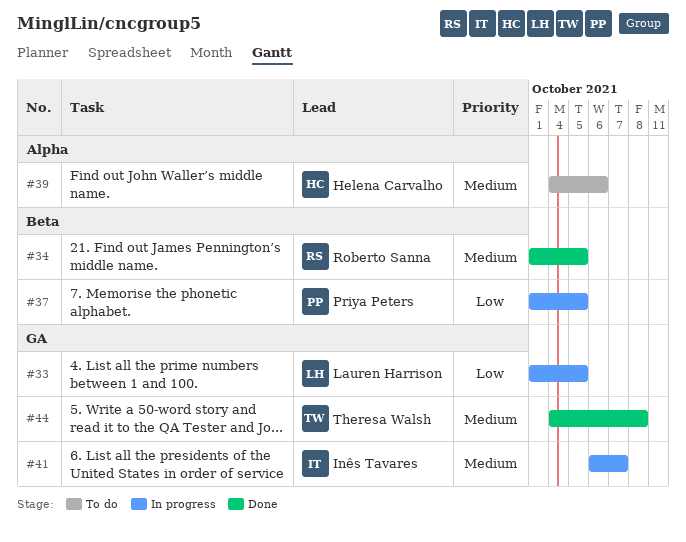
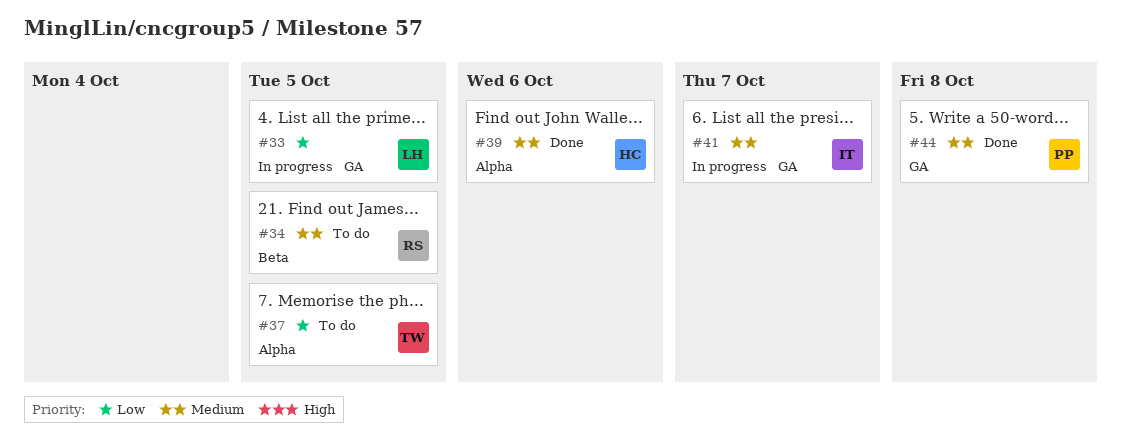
#34, status: Done -> To do
#37, status: In progress -> To do
#37, owner: Priya Peters -> Theresa Walsh
#37, label: Beta -> Alpha
#39, status: To do -> Done
#44, owner: Theresa Walsh -> Priya Peters

